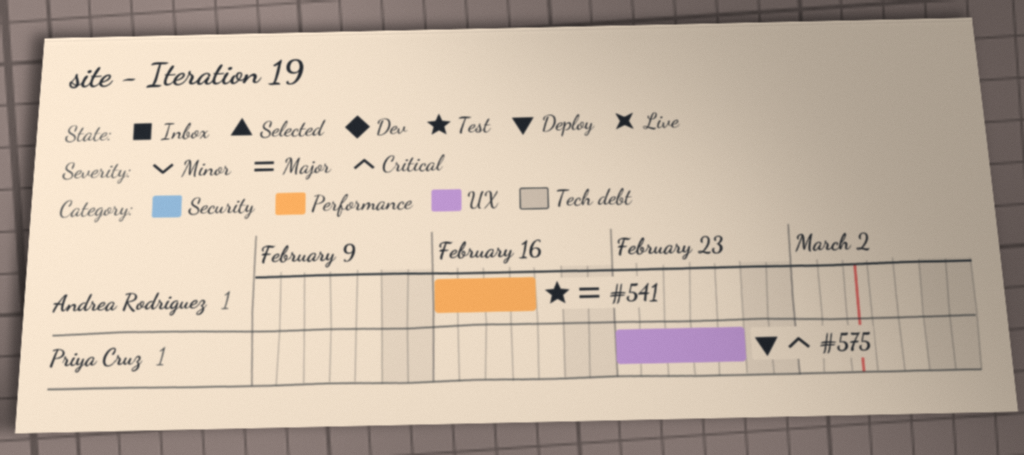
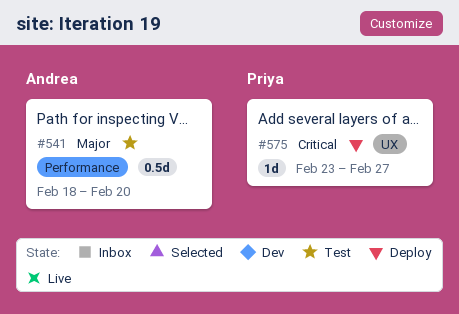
#541, start: Feb 16 -> Feb 18
#541, due: Feb 19 -> Feb 20

